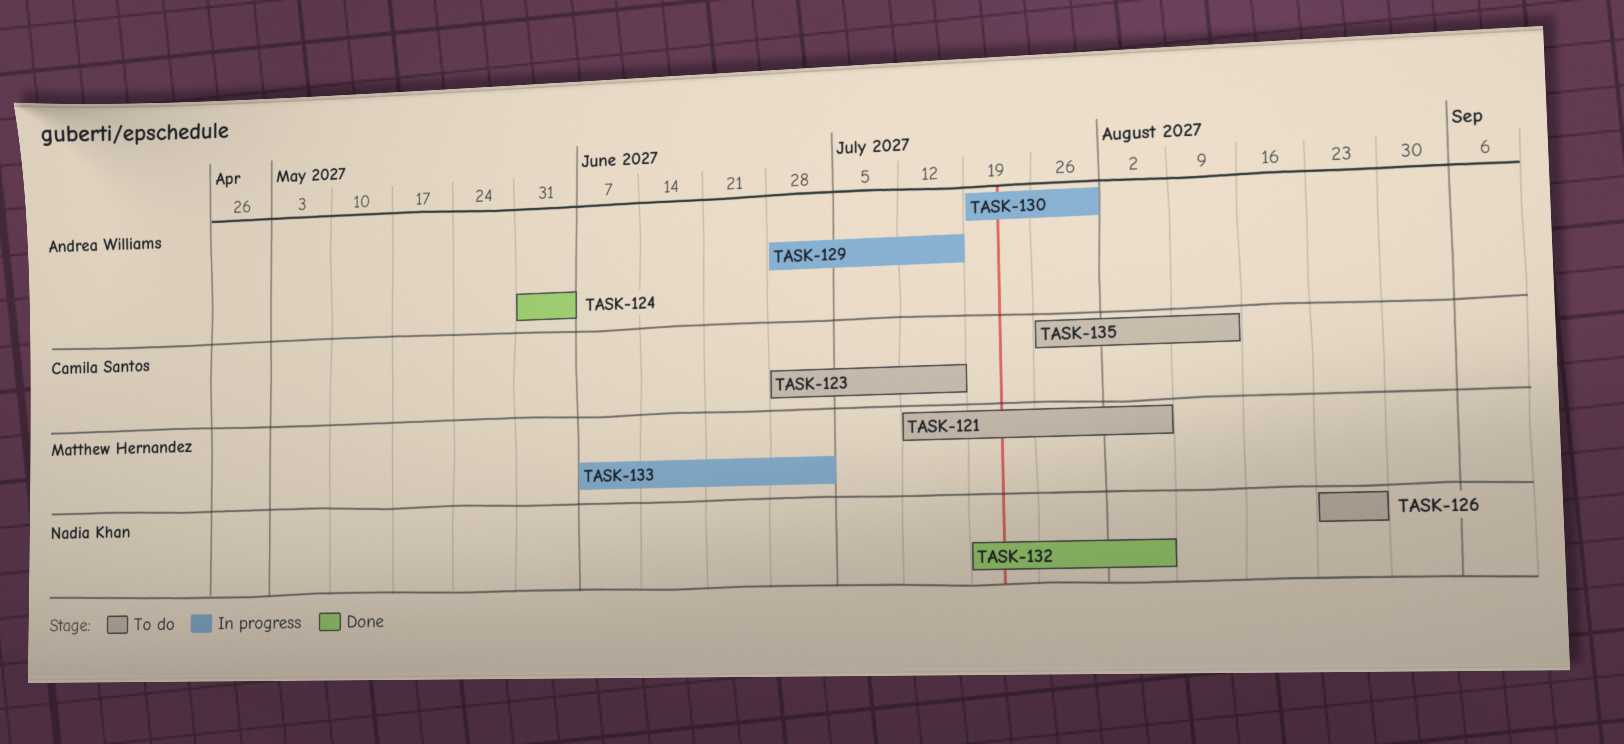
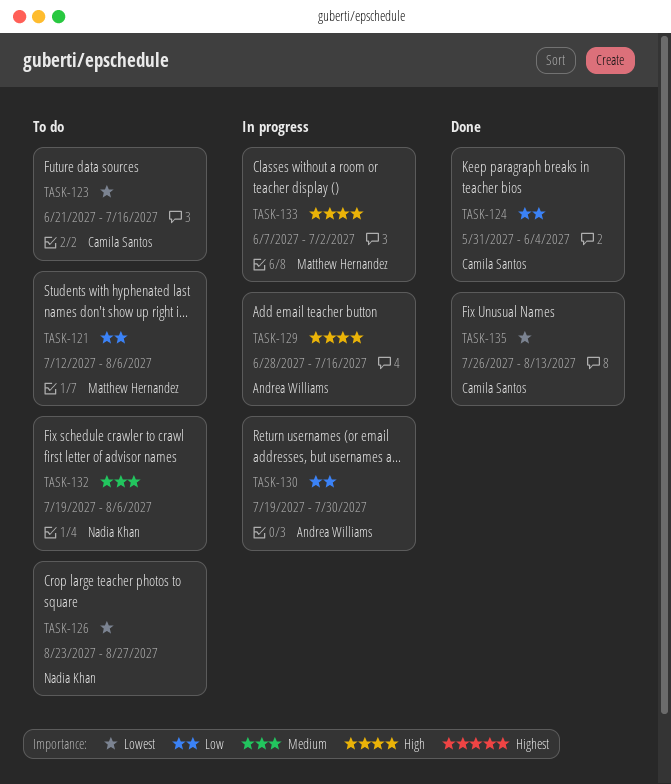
TASK-123, start: Jun 28 -> Jun 21
TASK-124, owner: Andrea Williams -> Camila Santos
TASK-132, status: Done -> To do
TASK-135, status: To do -> Done

